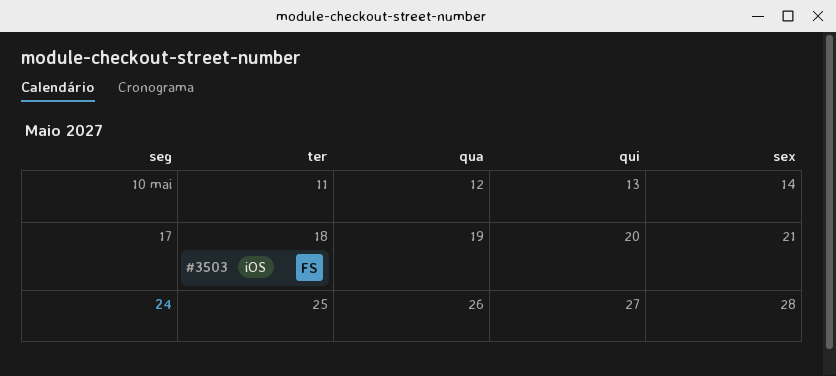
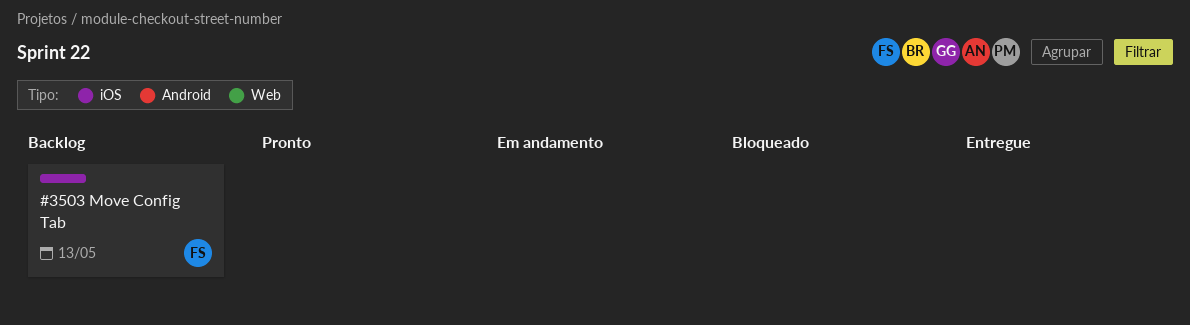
#3503, due: May 18 -> May 13

